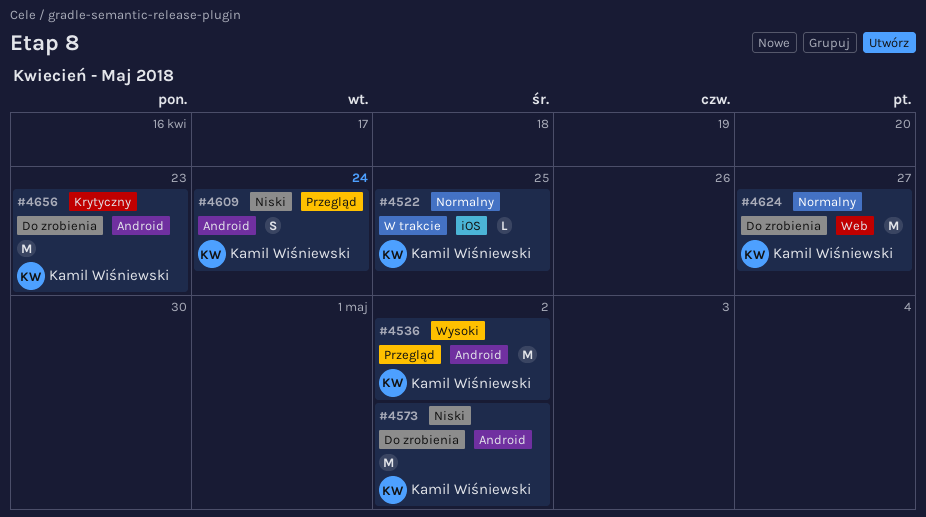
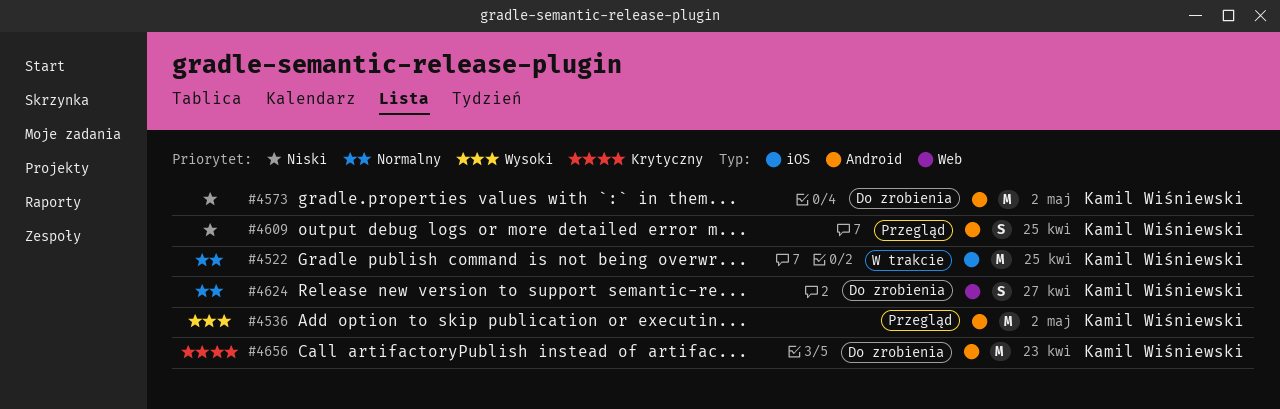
#4522, estimate: L -> M
#4609, due: Apr 24 -> Apr 25
#4624, estimate: M -> S

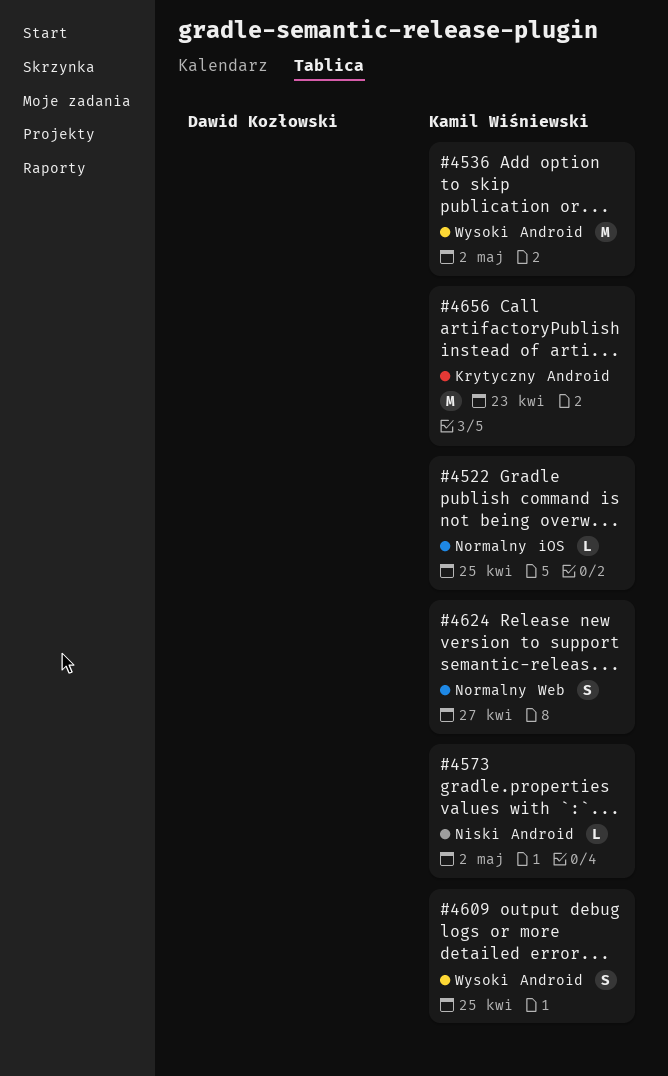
#4522, estimate: M -> L
#4573, estimate: M -> L
#4609, priority: Niski -> Wysoki

